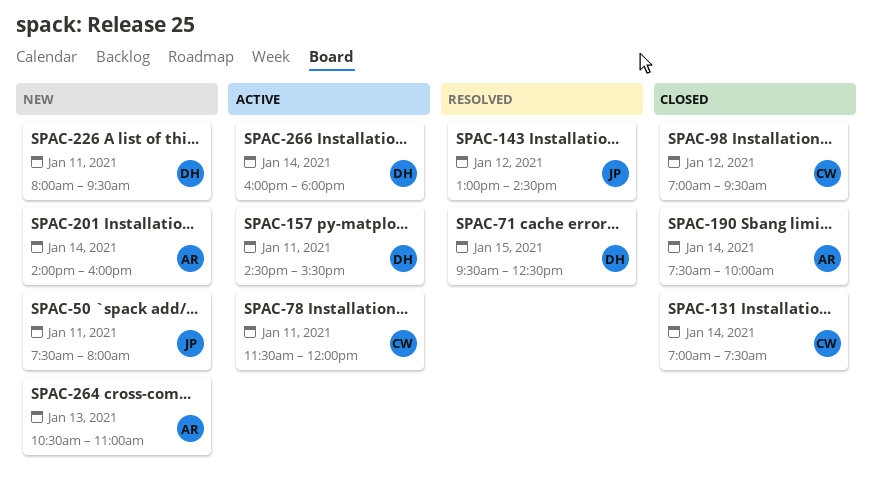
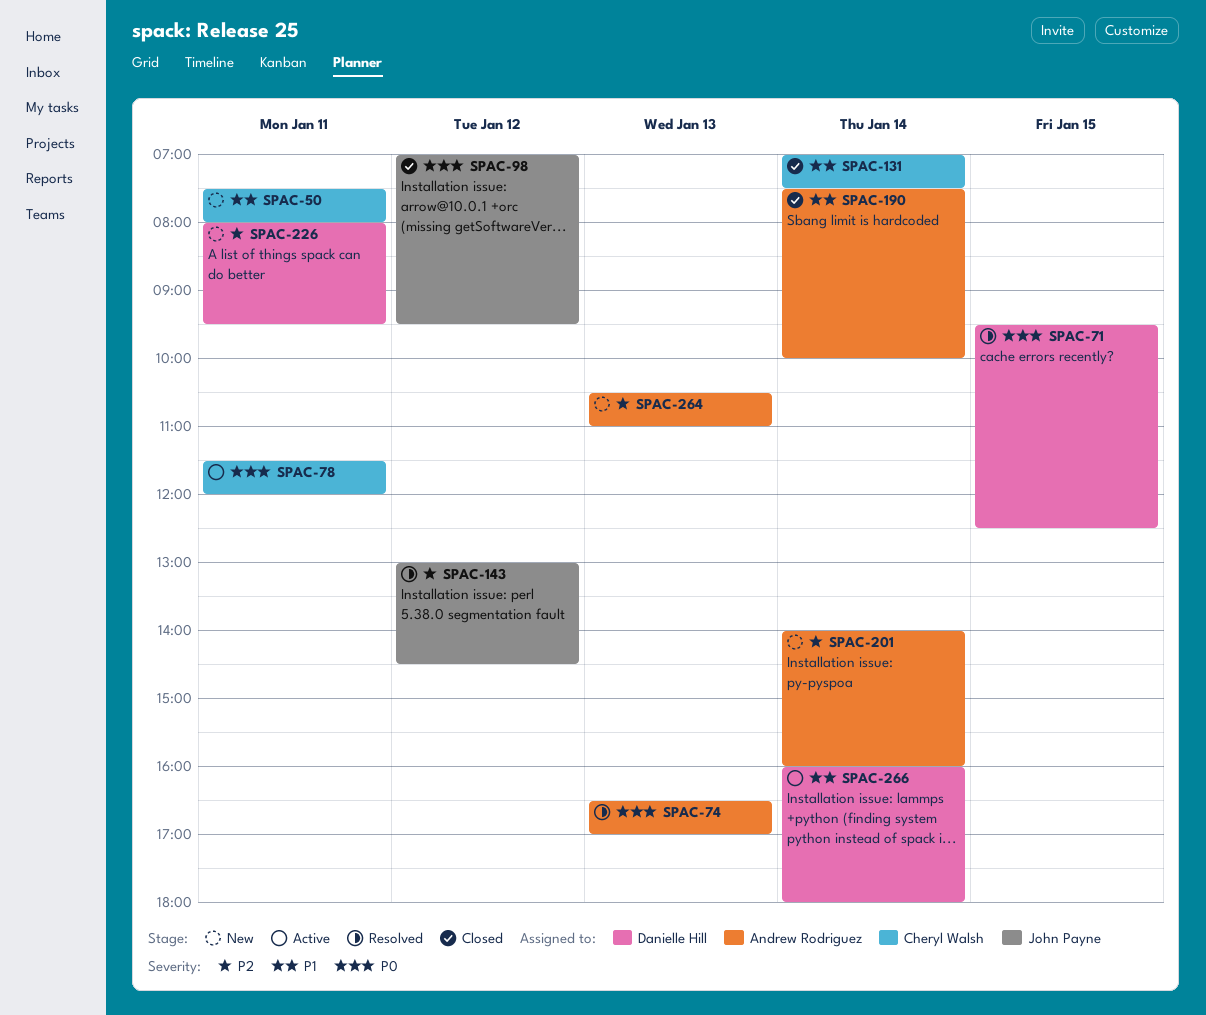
SPAC-50, owner: John Payne -> Cheryl Walsh
SPAC-74: none -> present
SPAC-98, owner: Cheryl Walsh -> John Payne
SPAC-157: present -> none

